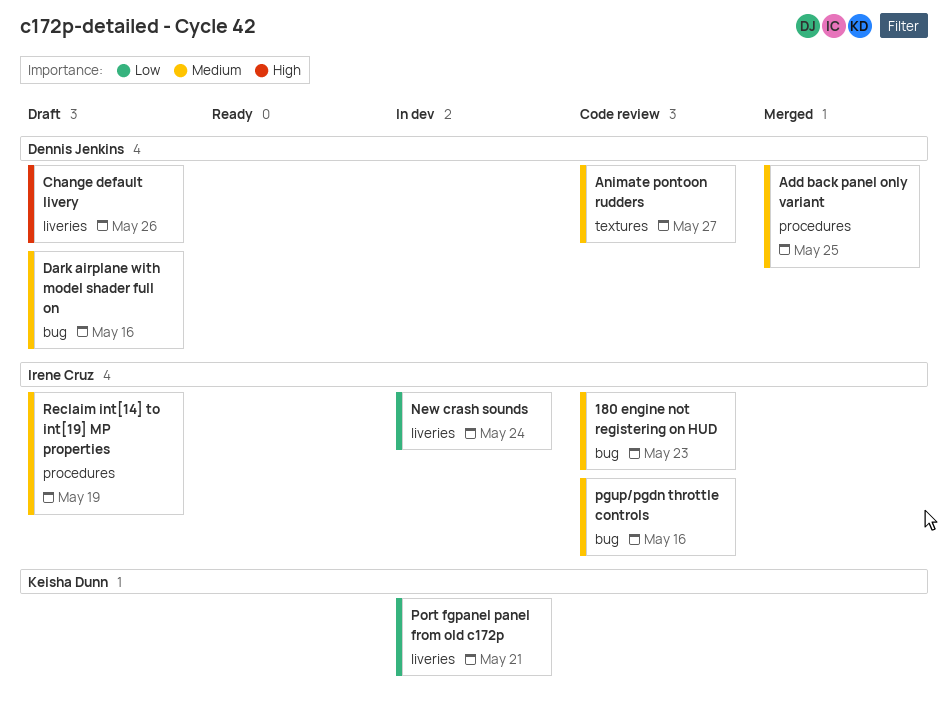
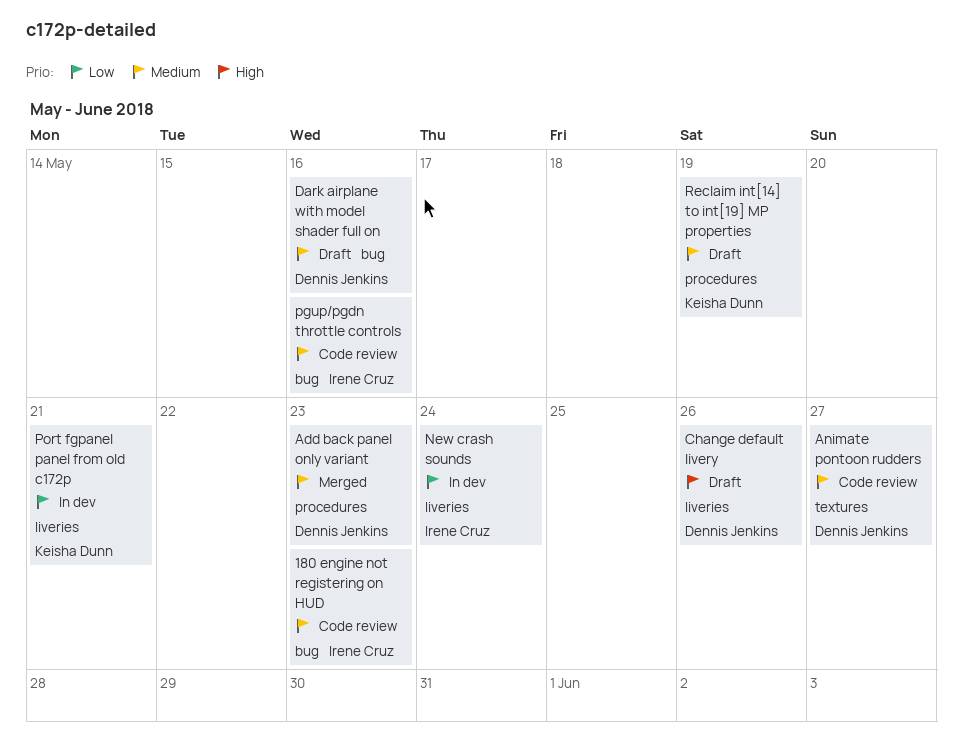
Add back panel only variant, due: May 25 -> May 23
Reclaim int[14] to int[19] MP properties, owner: Irene Cruz -> Keisha Dunn

